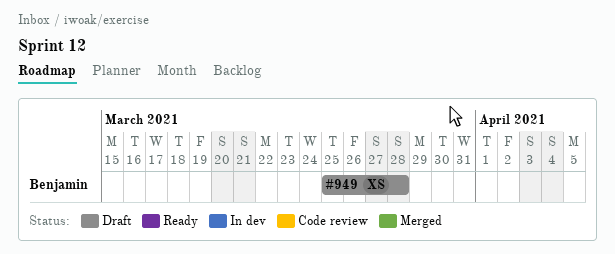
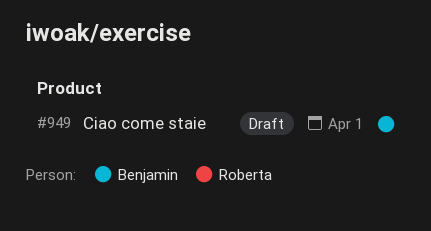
#949, due: Mar 28 -> Apr 1

